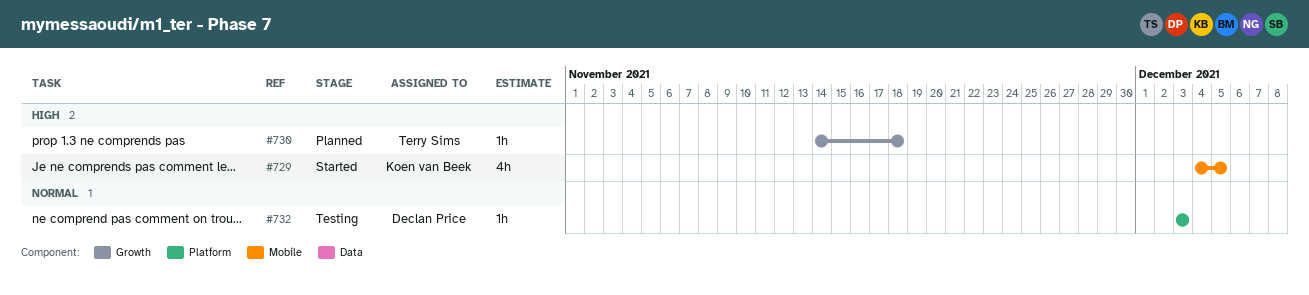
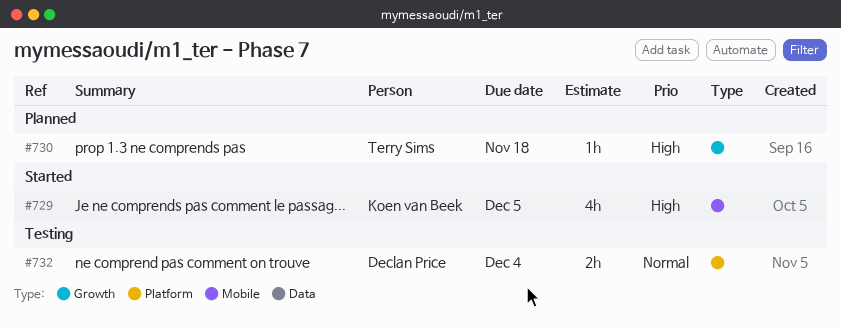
#732, estimate: 1h -> 2h
#732, due: Dec 3 -> Dec 4

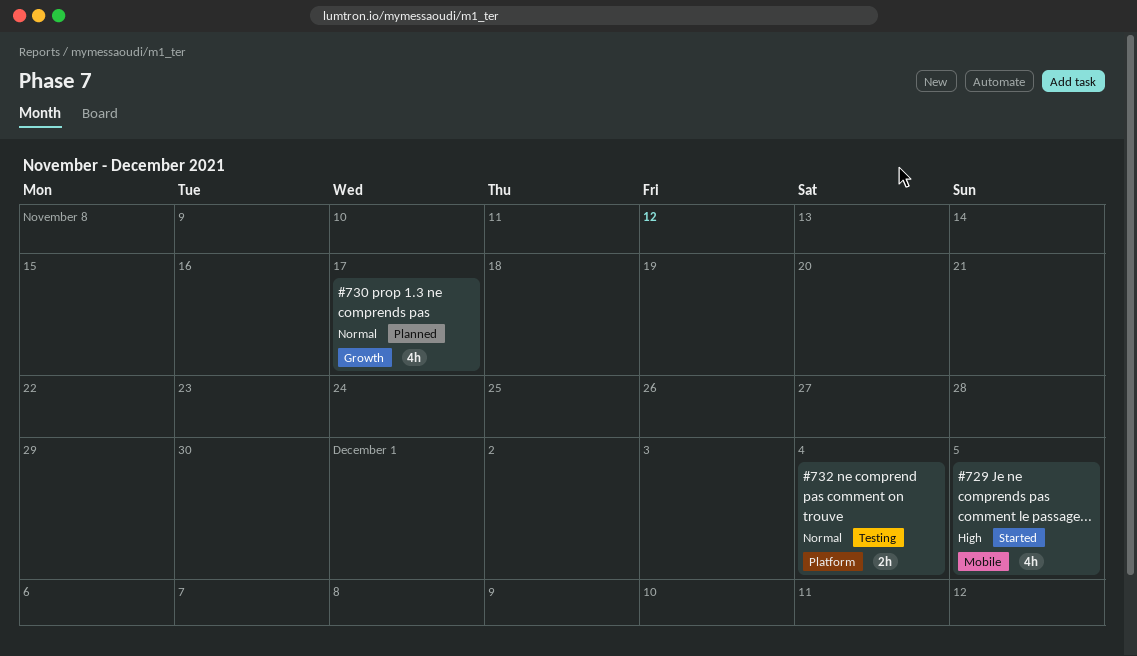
#730, priority: High -> Normal
#730, estimate: 1h -> 4h
#730, due: Nov 18 -> Nov 17

